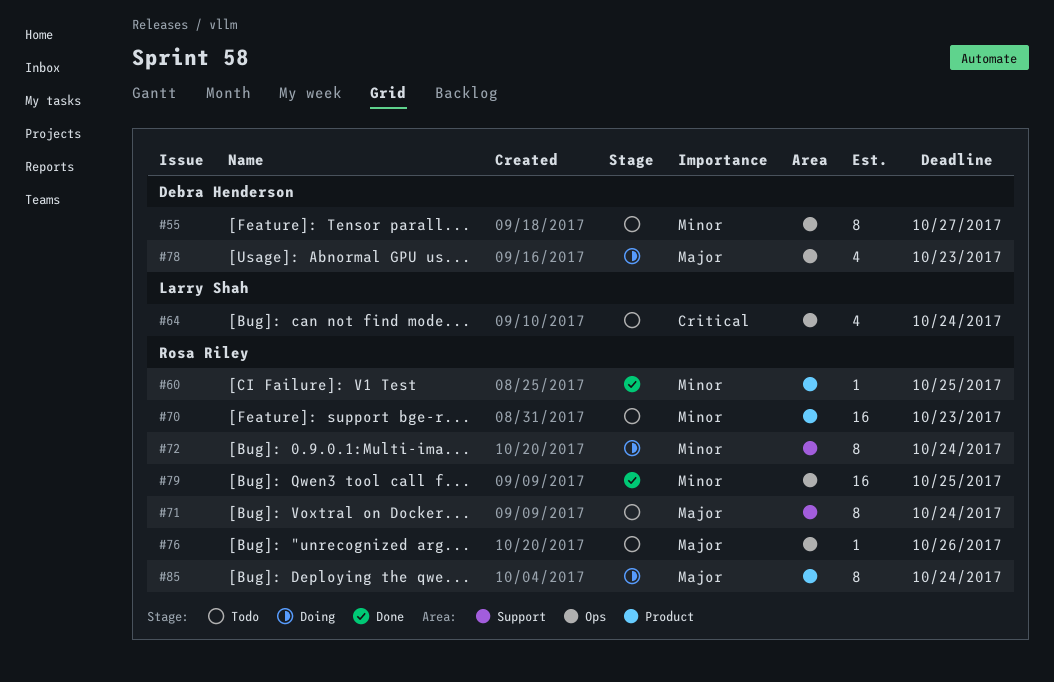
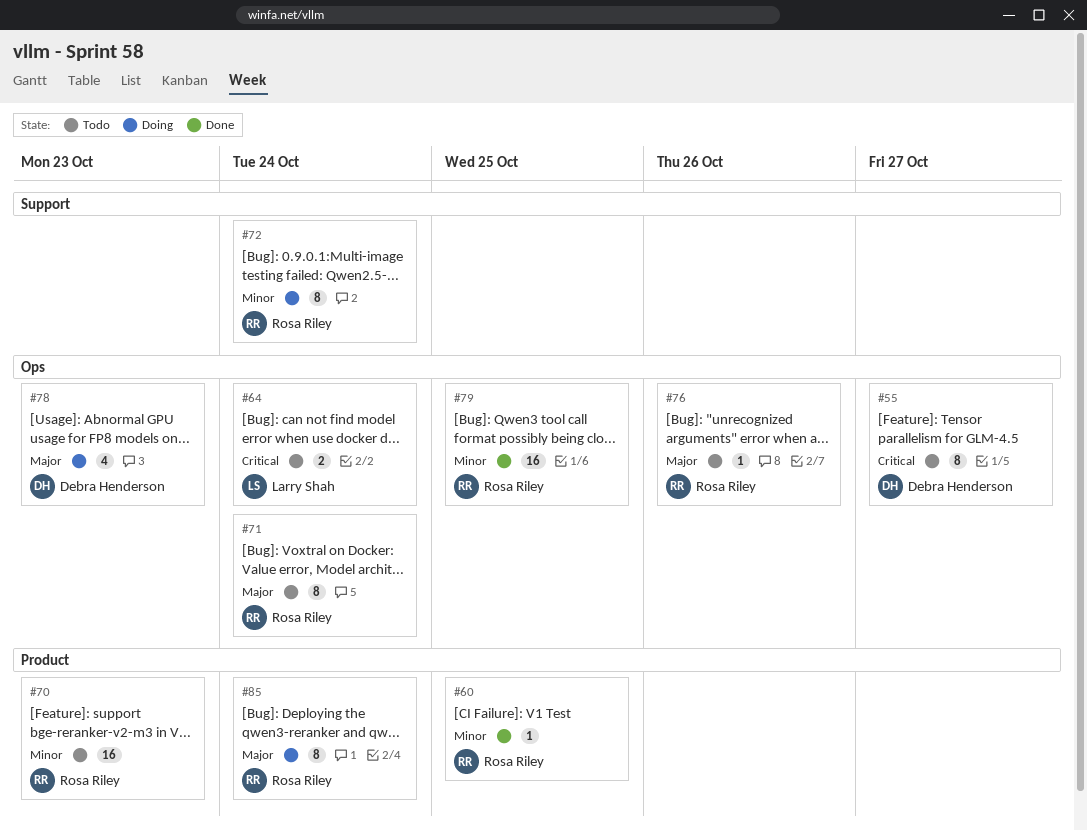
#55, priority: Minor -> Critical
#64, estimate: 4 -> 2
#71, label: Support -> Ops

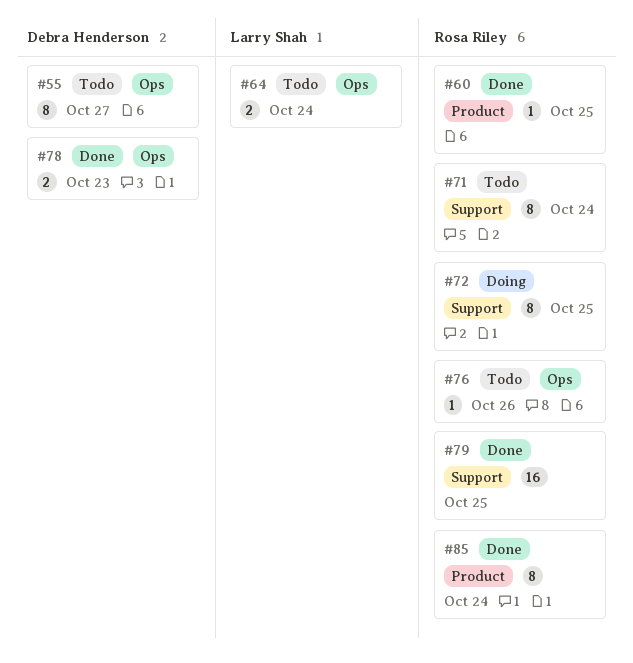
#70: present -> none
#71, label: Ops -> Support
#72, due: Oct 24 -> Oct 25
#78, status: Doing -> Done
#78, estimate: 4 -> 2
#79, label: Ops -> Support
#85, status: Doing -> Done

